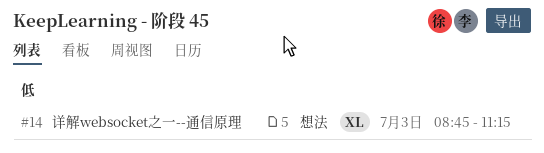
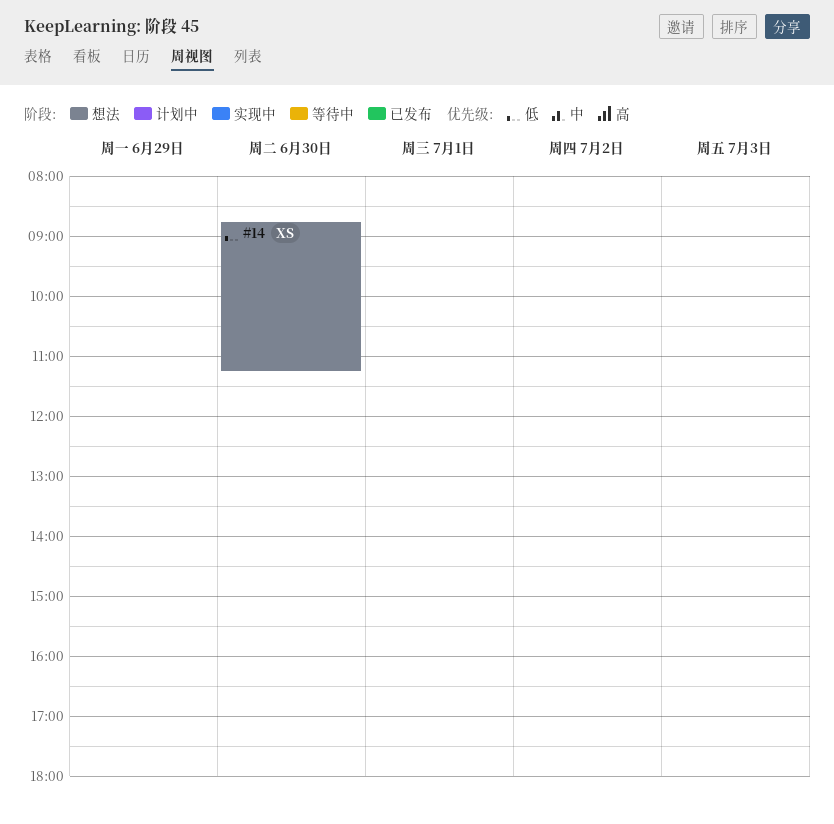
#14, estimate: XL -> XS
#14, day: Jul 3 -> Jun 30

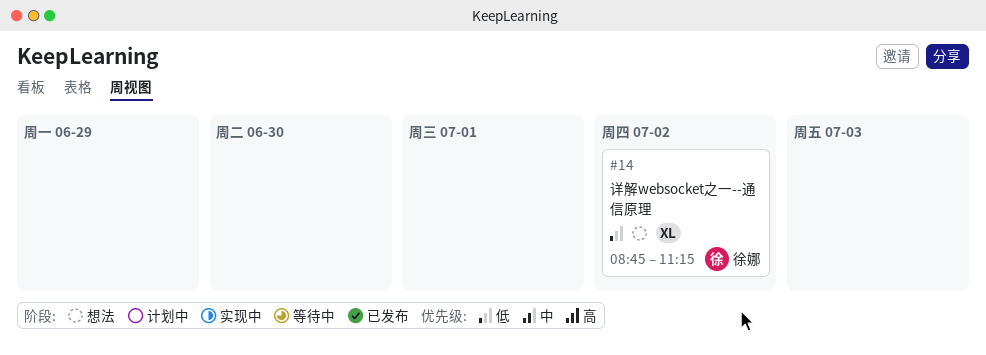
#14, estimate: XS -> XL
#14, day: Jun 30 -> Jul 2

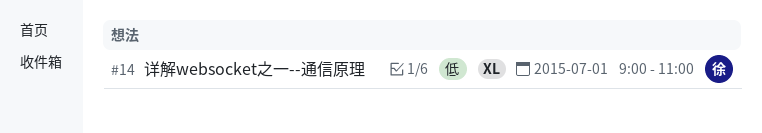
#14, day: Jul 2 -> Jul 1
#14, begins: 08:45 -> 09:00
#14, ends: 11:15 -> 11:00

